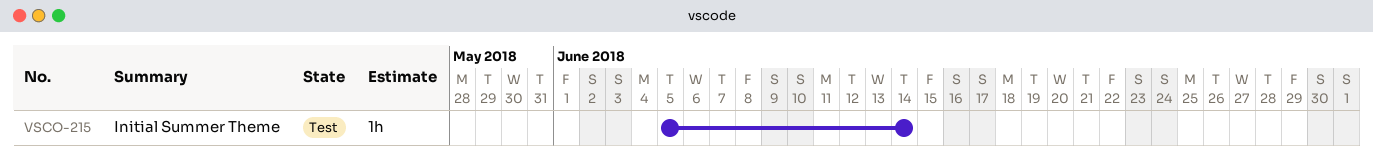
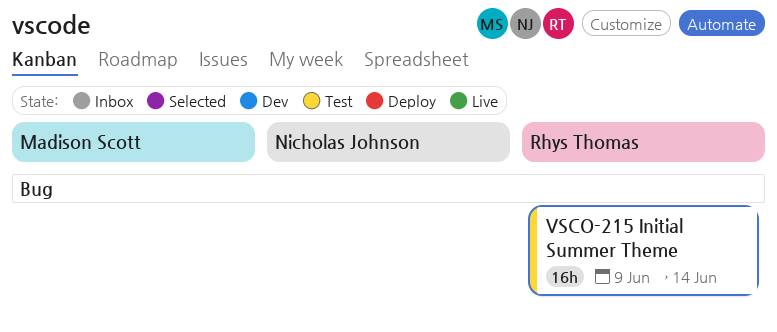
VSCO-215, estimate: 1h -> 16h
VSCO-215, start: Jun 5 -> Jun 9

